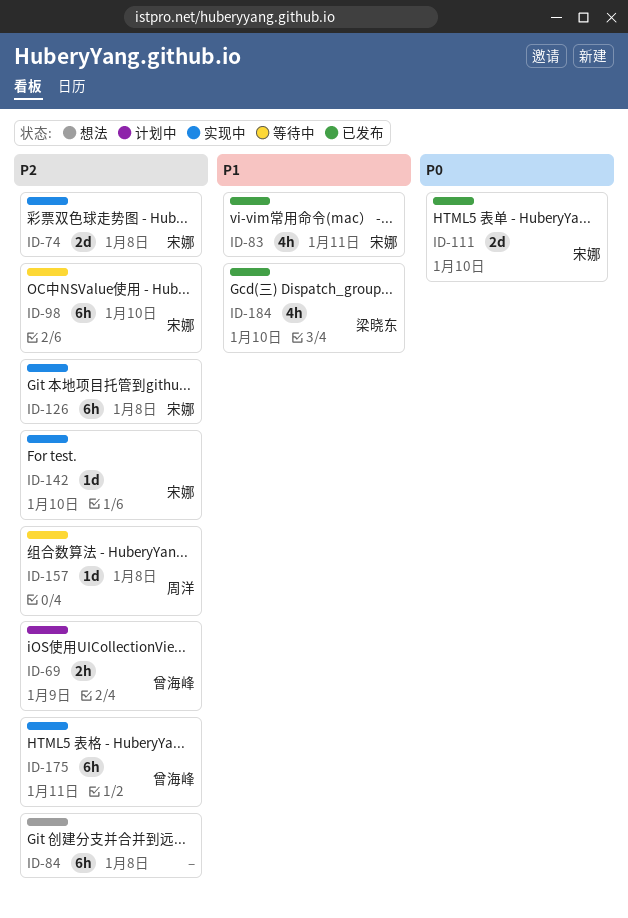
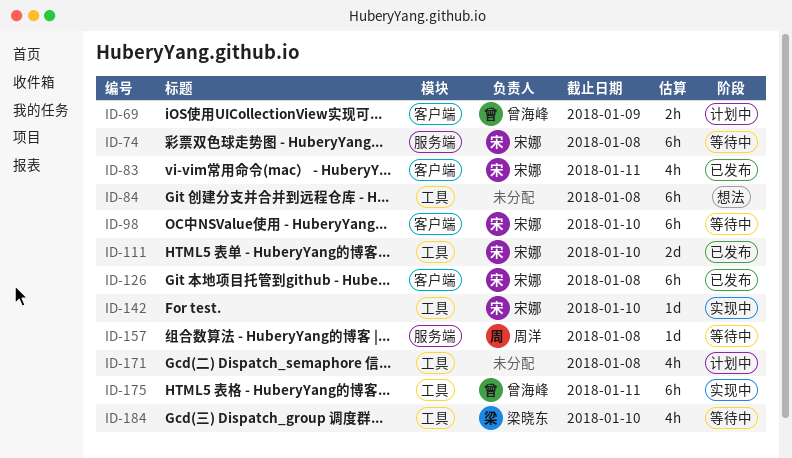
ID-74, status: 实现中 -> 等待中
ID-74, estimate: 2d -> 6h
ID-126, status: 实现中 -> 已发布
ID-171: none -> present
ID-184, status: 已发布 -> 等待中

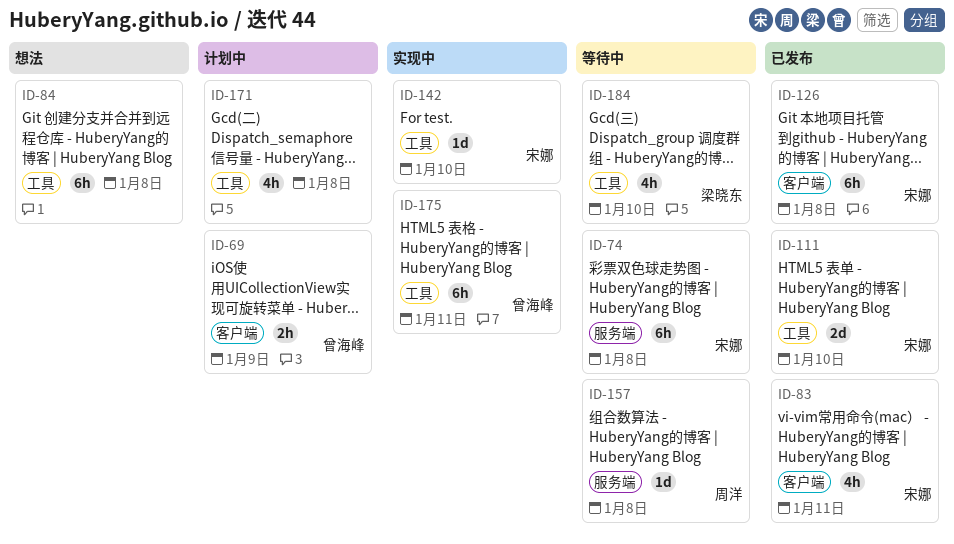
ID-98: present -> none

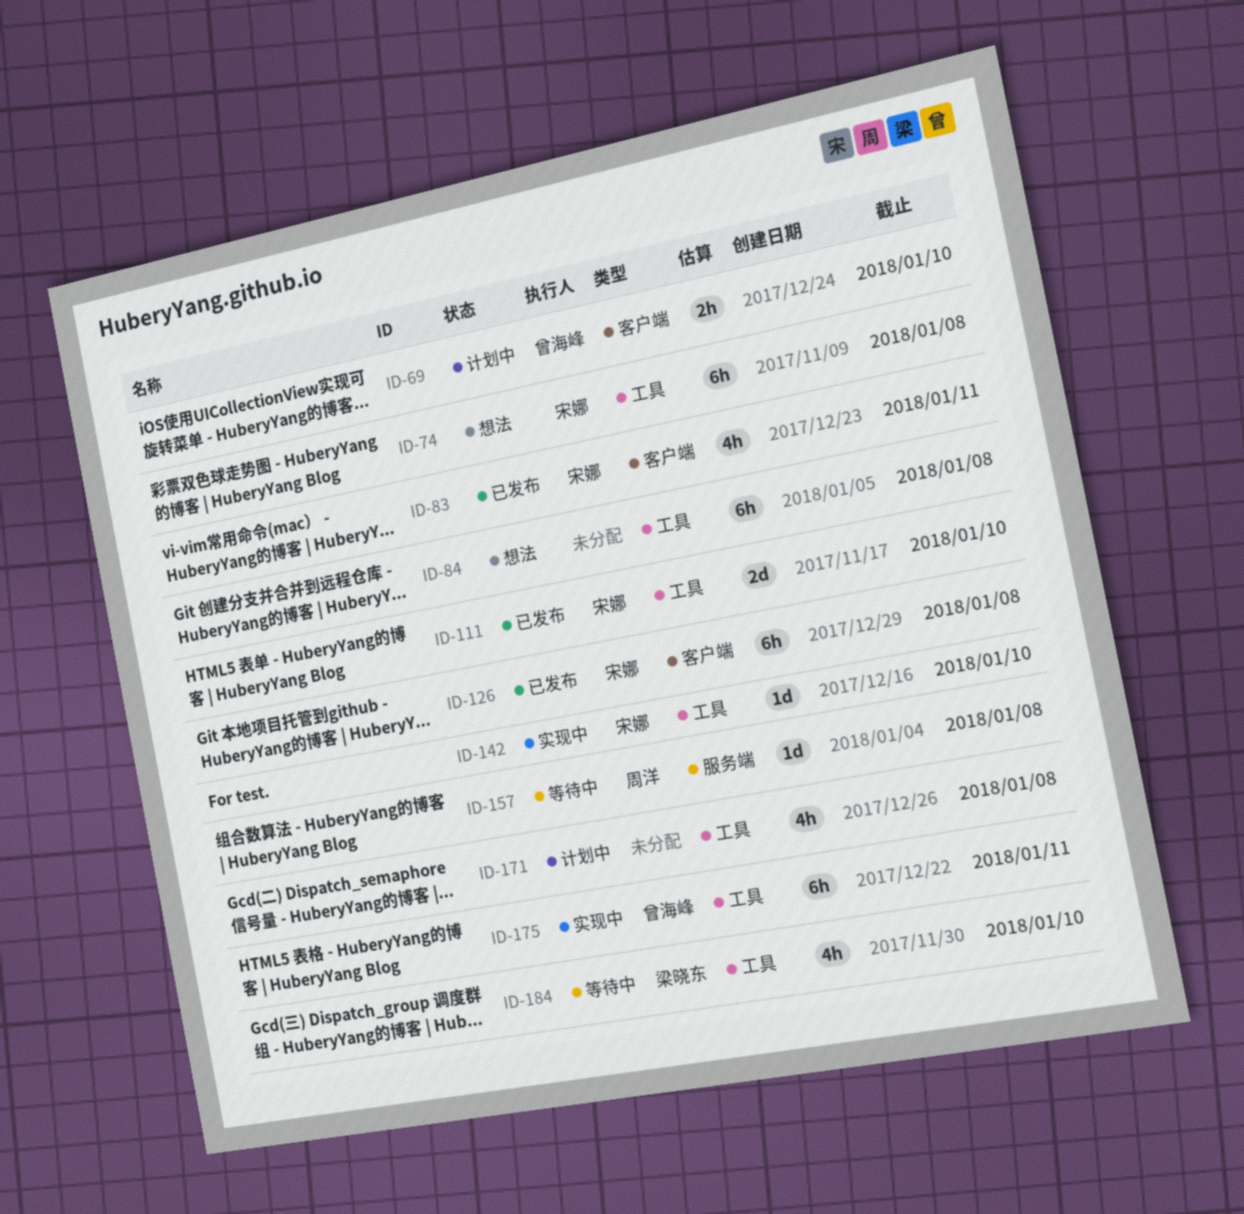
ID-69, due: Jan 9 -> Jan 10
ID-74, status: 等待中 -> 想法
ID-74, label: 服务端 -> 工具

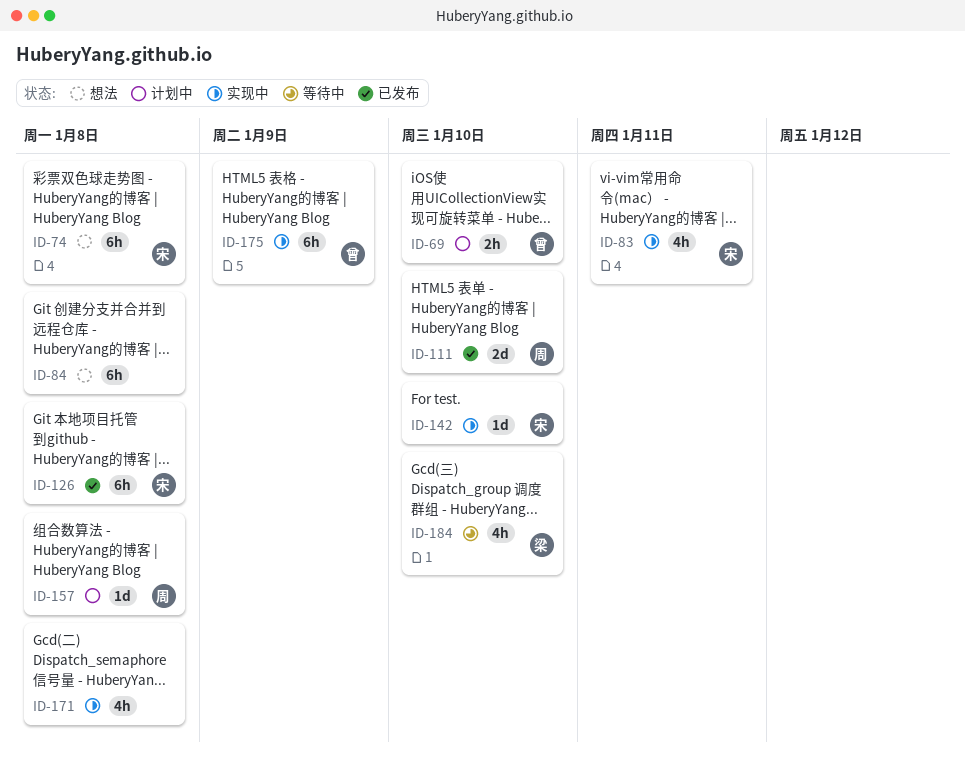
ID-83, status: 已发布 -> 实现中
ID-111, owner: 宋娜 -> 周洋
ID-157, status: 等待中 -> 计划中
ID-171, status: 计划中 -> 实现中
ID-175, due: Jan 11 -> Jan 9

